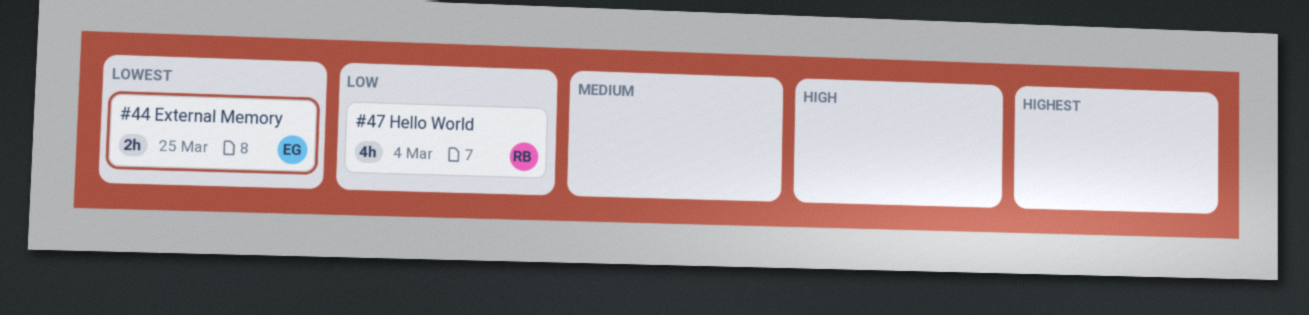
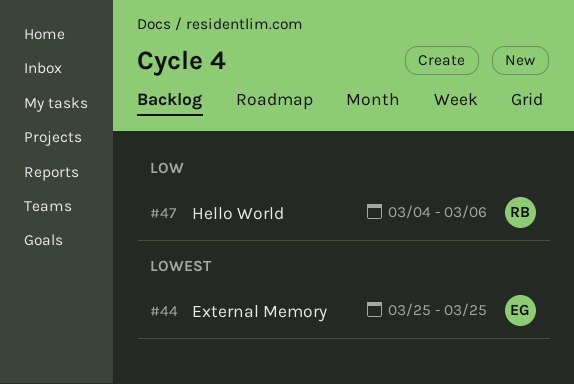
#47, due: Mar 4 -> Mar 6

